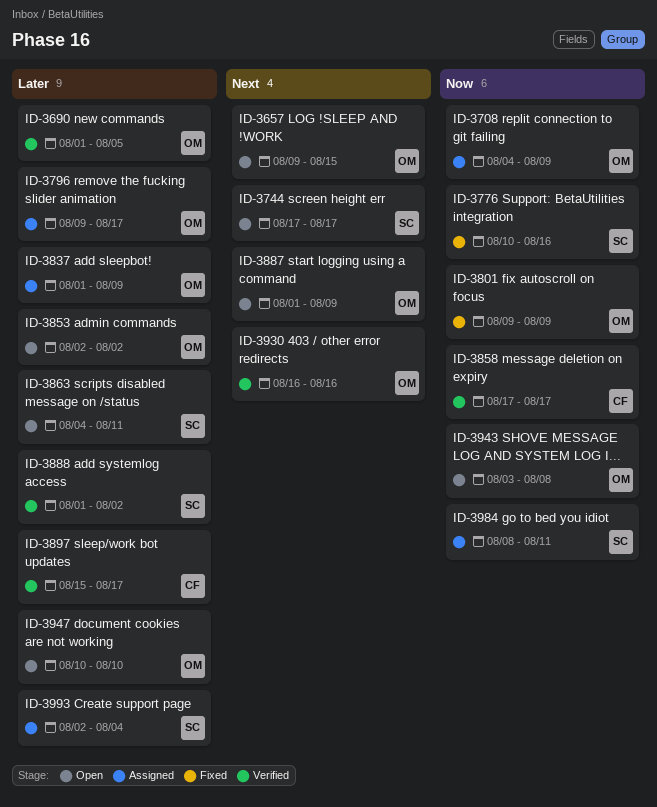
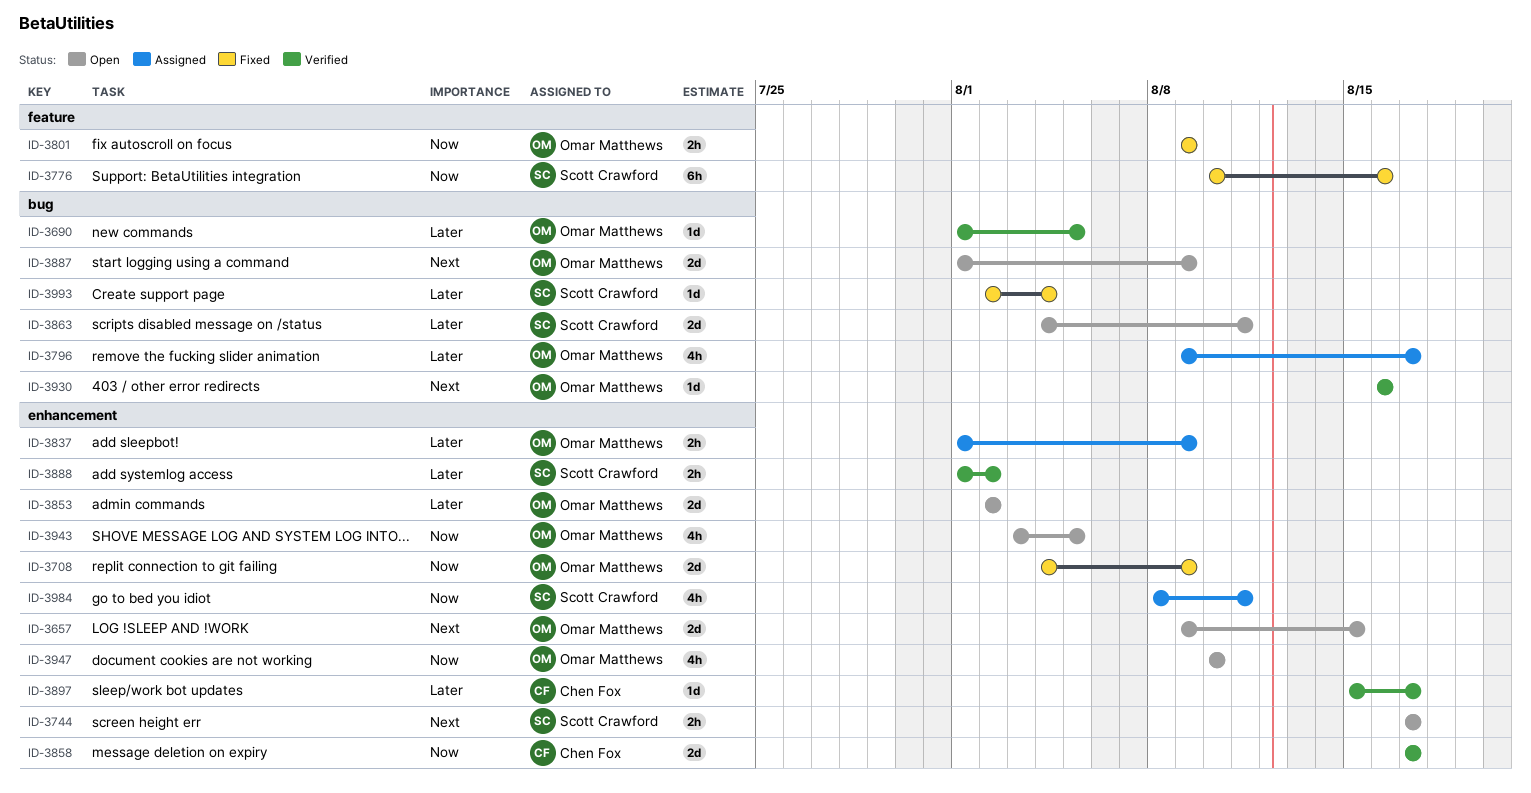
ID-3708, status: Assigned -> Fixed
ID-3943, due: Aug 8 -> Aug 5
ID-3947, priority: Later -> Now
ID-3993, status: Assigned -> Fixed

